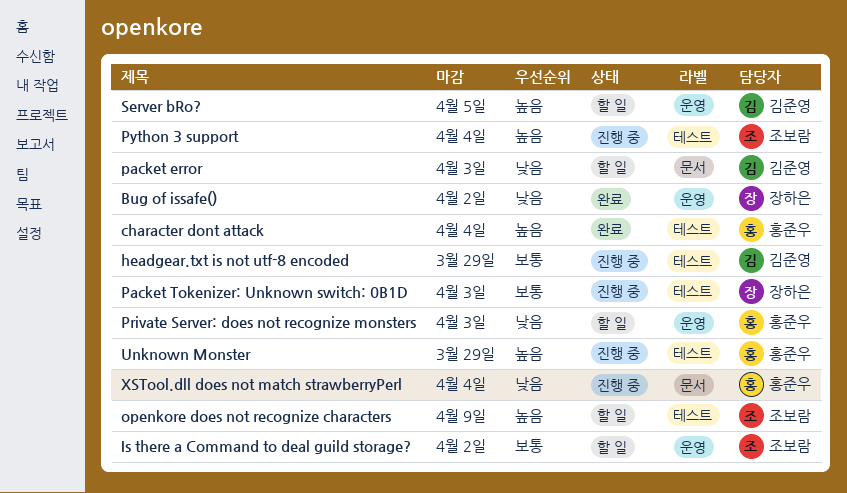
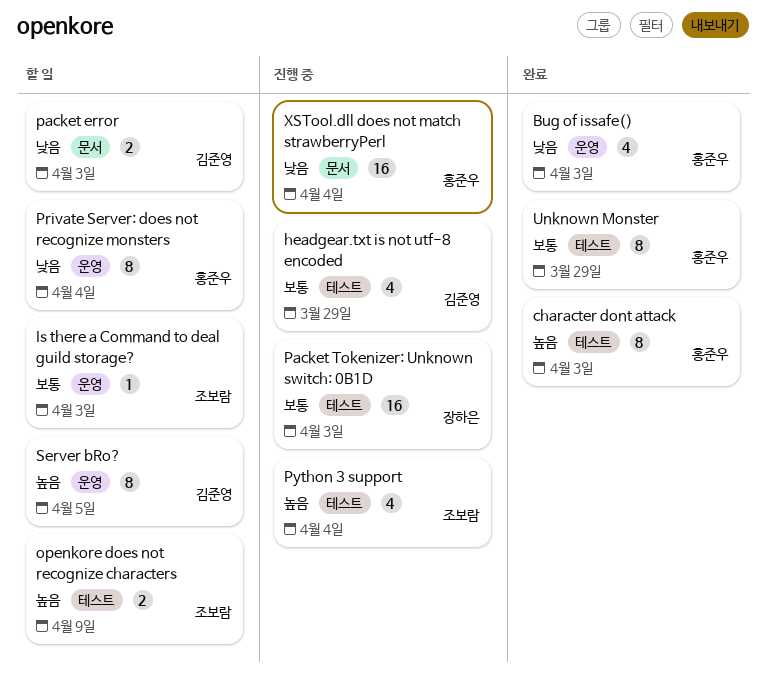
Bug of issafe(), owner: 장하은 -> 홍준우
Bug of issafe(), due: Apr 2 -> Apr 3
character dont attack, due: Apr 4 -> Apr 3
Is there a Command to deal guild storage?, due: Apr 2 -> Apr 3
Private Server: does not recognize monsters, due: Apr 3 -> Apr 4
Unknown Monster, status: 진행 중 -> 완료
Unknown Monster, priority: 높음 -> 보통

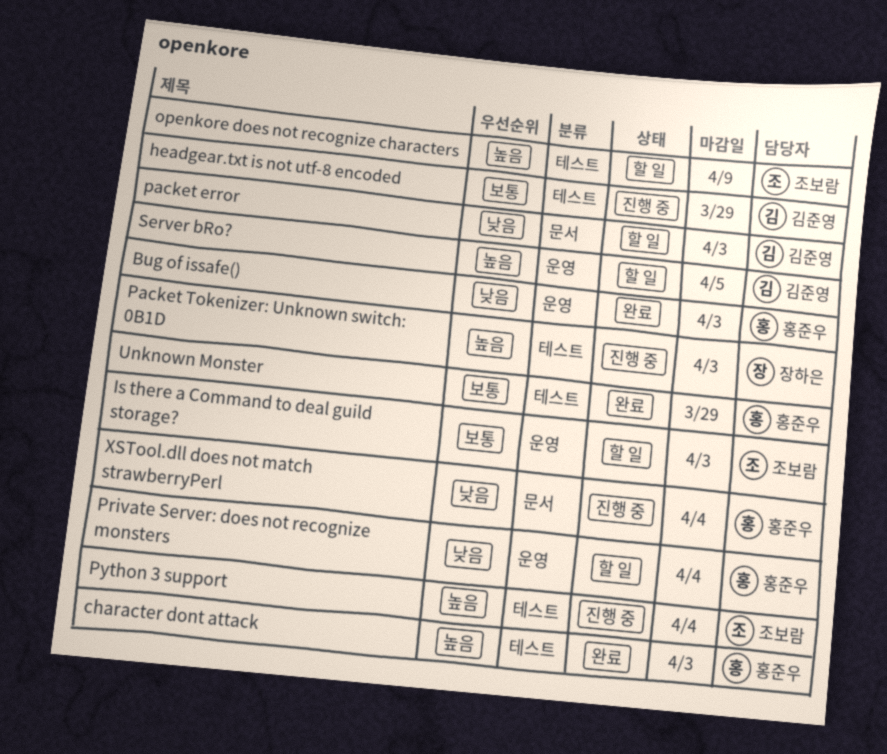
Packet Tokenizer: Unknown switch: 0B1D, priority: 보통 -> 높음

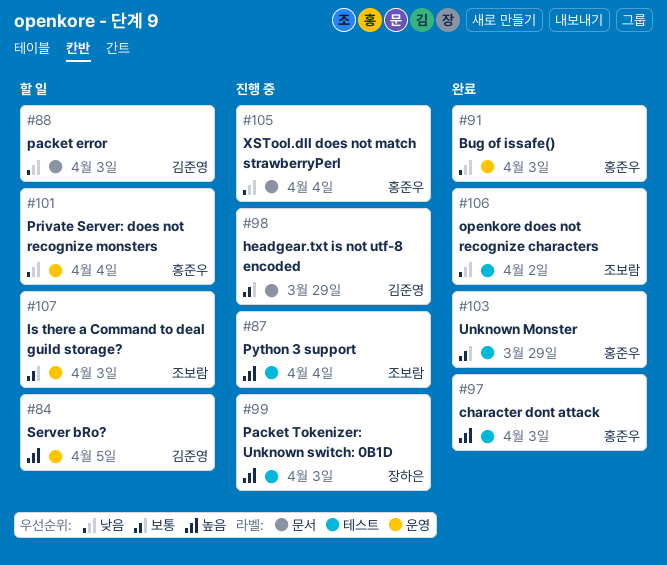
headgear.txt is not utf-8 encoded, label: 테스트 -> 문서
openkore does not recognize characters, status: 할 일 -> 완료
openkore does not recognize characters, priority: 높음 -> 낮음
openkore does not recognize characters, due: Apr 9 -> Apr 2

